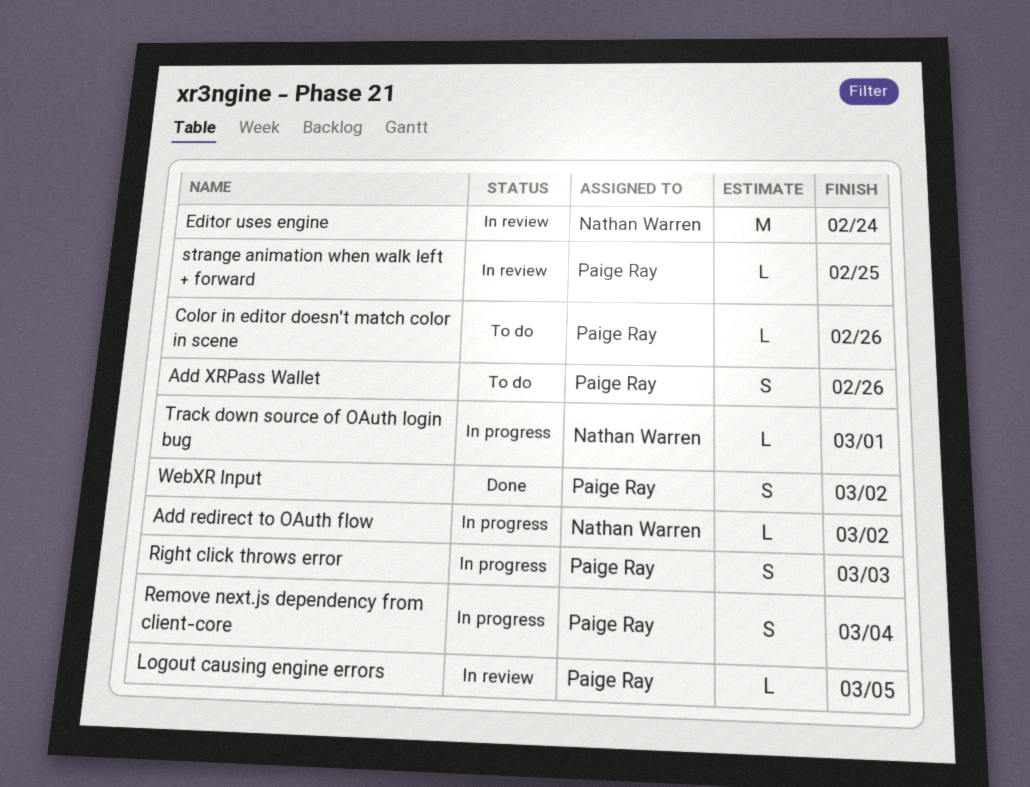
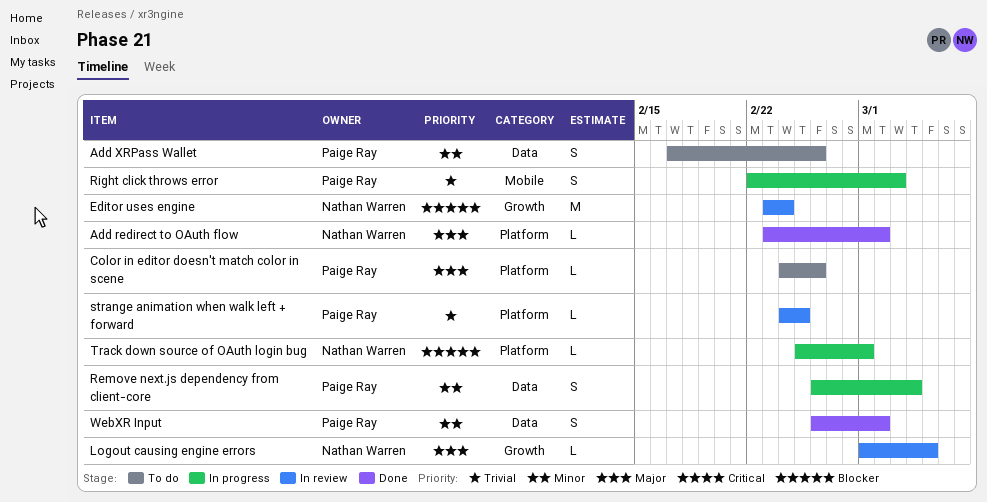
Add redirect to OAuth flow, status: In progress -> Done
Logout causing engine errors, owner: Paige Ray -> Nathan Warren

